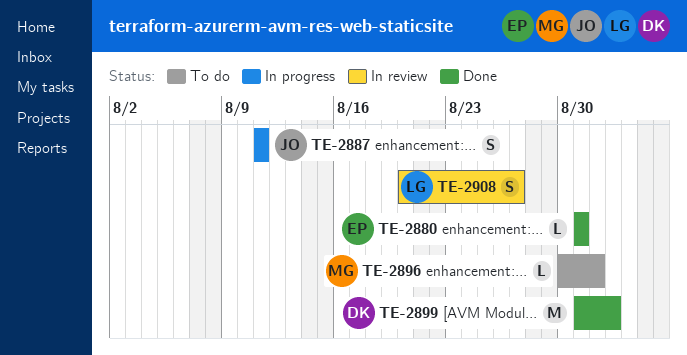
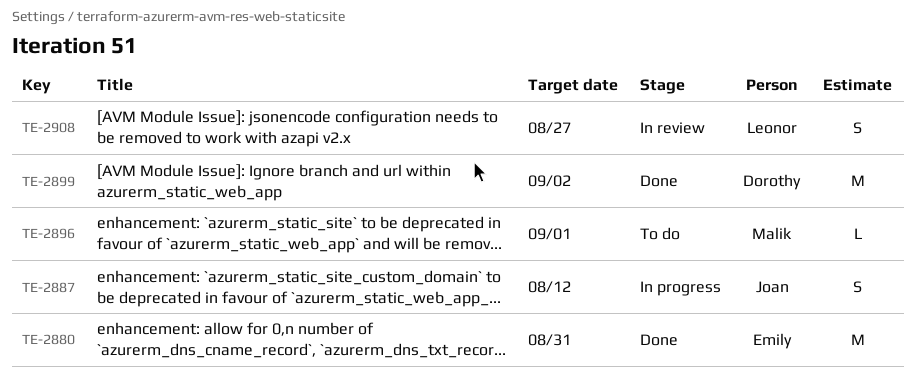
TE-2880, estimate: L -> M
TE-2887, due: Aug 11 -> Aug 12

